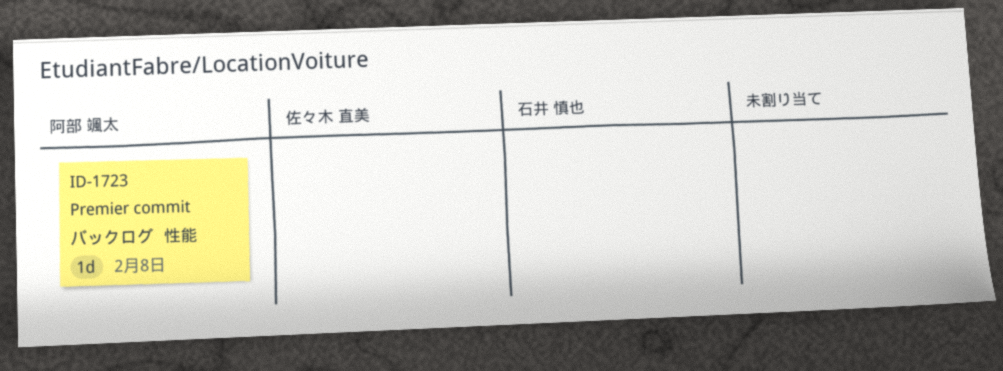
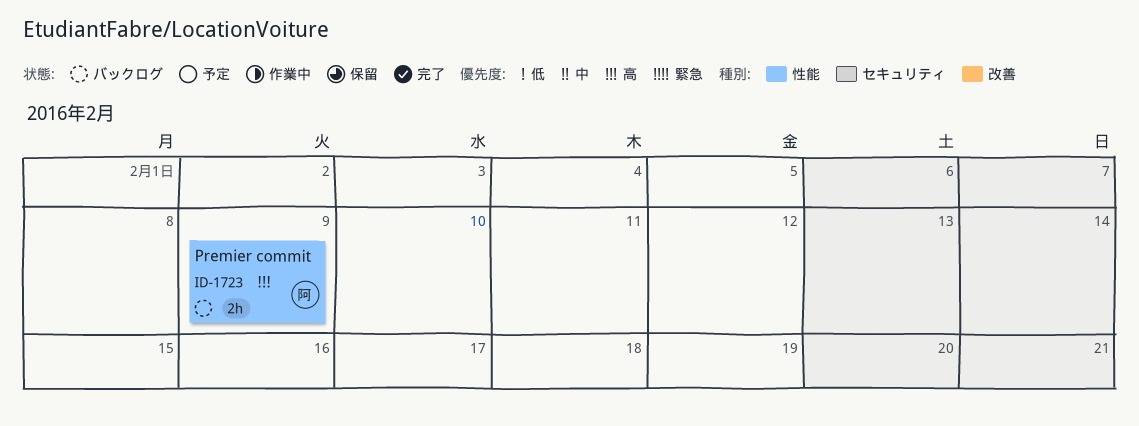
ID-1723, estimate: 1d -> 2h
ID-1723, due: Feb 8 -> Feb 9

